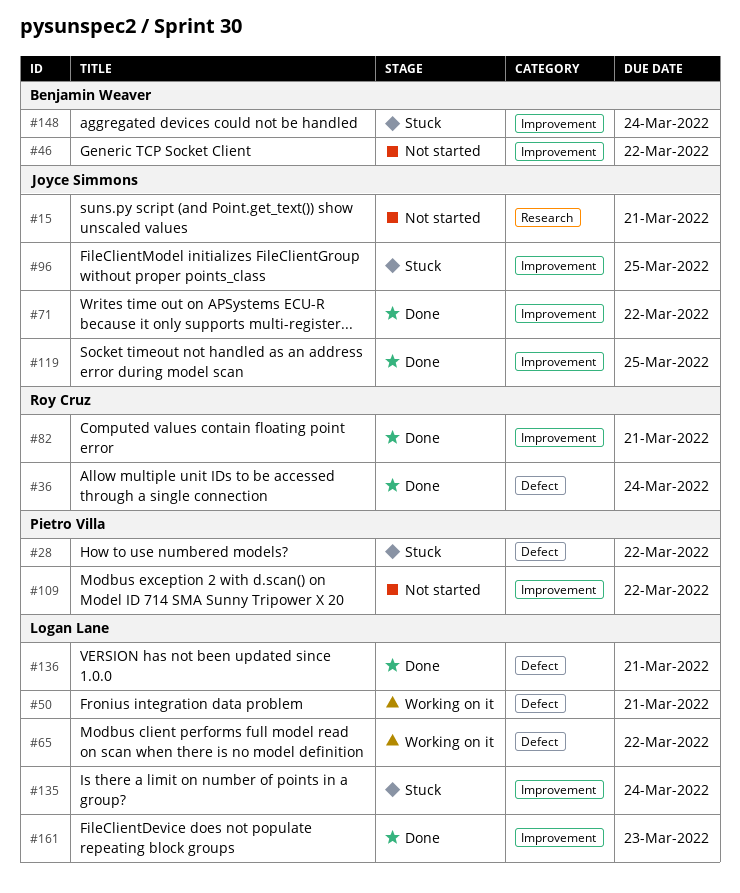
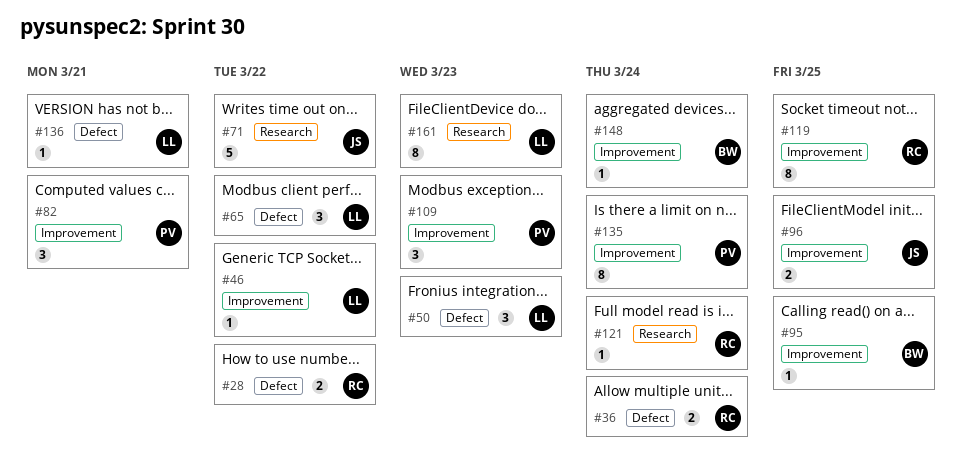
#15: present -> none
#28, owner: Pietro Villa -> Roy Cruz
#46, owner: Benjamin Weaver -> Logan Lane
#50, due: Mar 21 -> Mar 23
#71, label: Improvement -> Research
#82, owner: Roy Cruz -> Pietro Villa
#95: none -> present
#109, due: Mar 22 -> Mar 23
#119, owner: Joyce Simmons -> Roy Cruz
#121: none -> present
#135, owner: Logan Lane -> Pietro Villa
#161, label: Improvement -> Research

